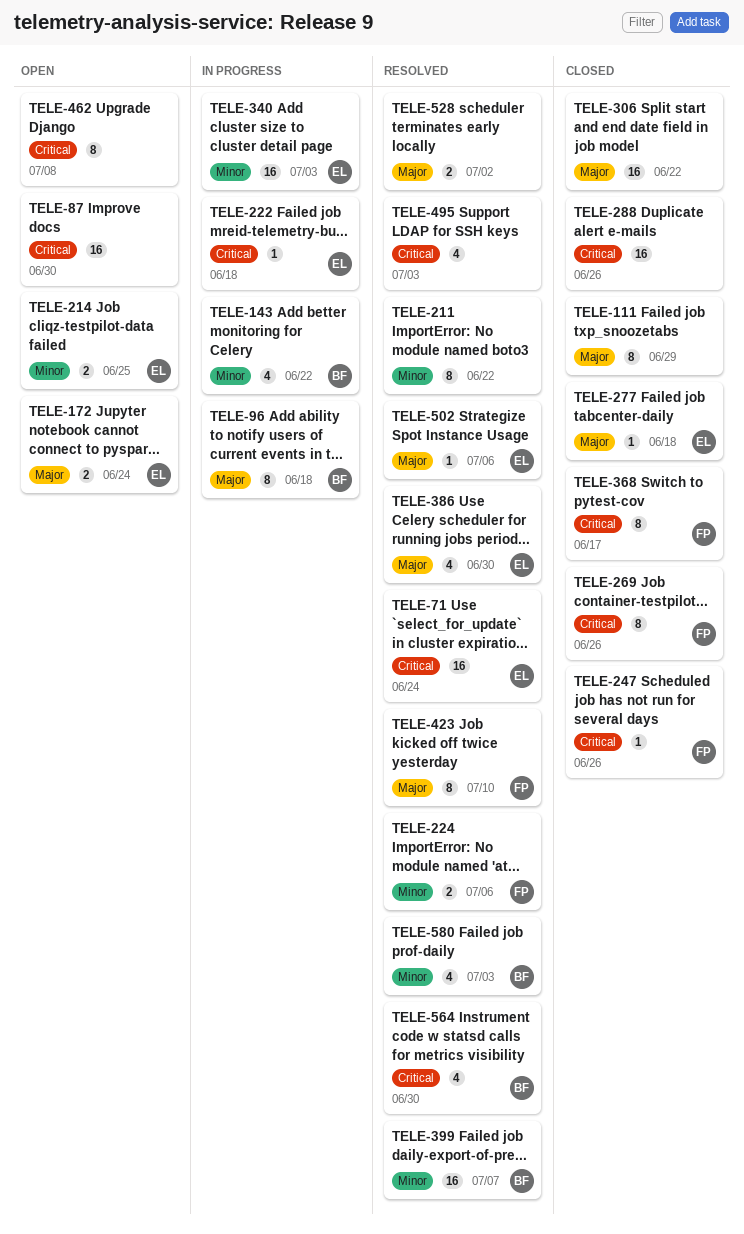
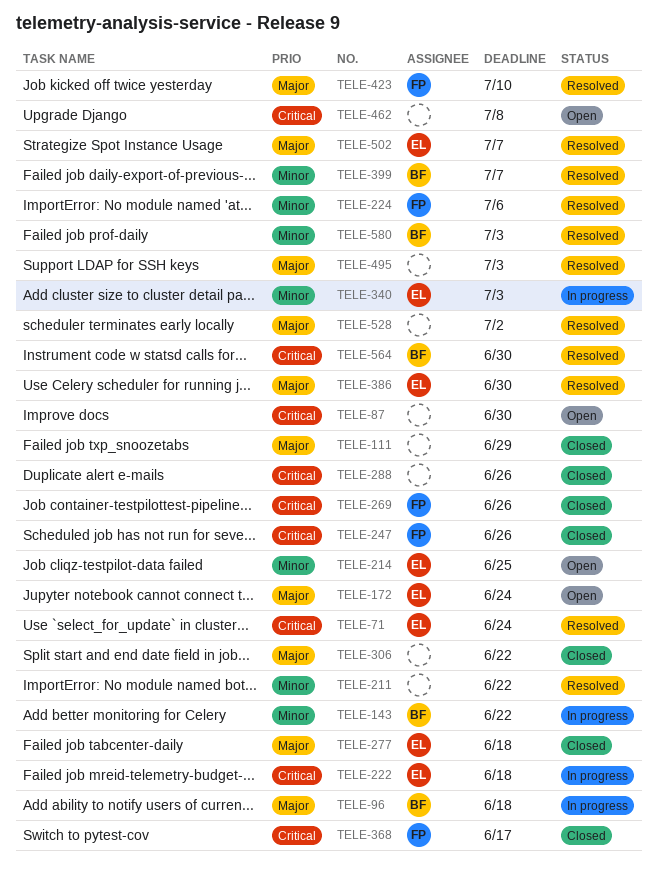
TELE-495, priority: Critical -> Major
TELE-502, due: Jul 6 -> Jul 7

